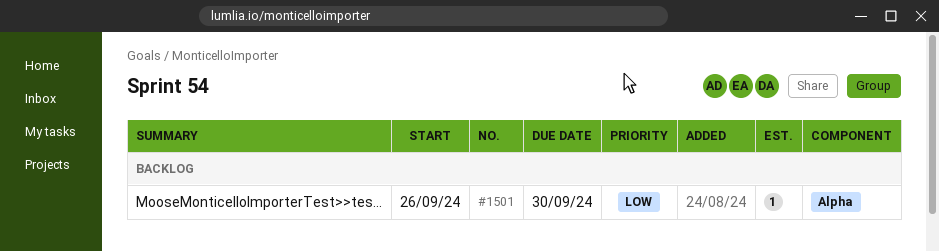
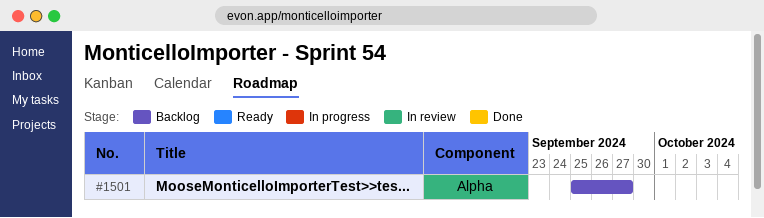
#1501, start: Sep 26 -> Sep 25
#1501, due: Sep 30 -> Sep 27

